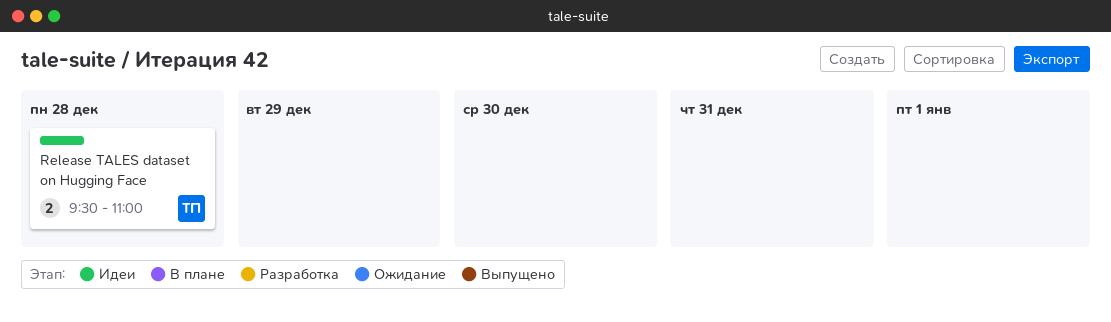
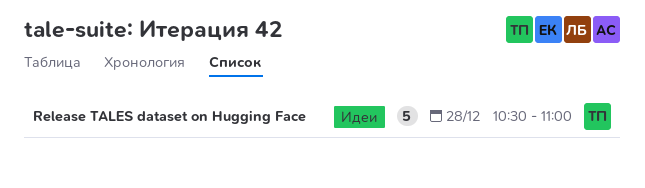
Release TALES dataset on Hugging Face, estimate: 2 -> 5
Release TALES dataset on Hugging Face, begins: 09:30 -> 10:30

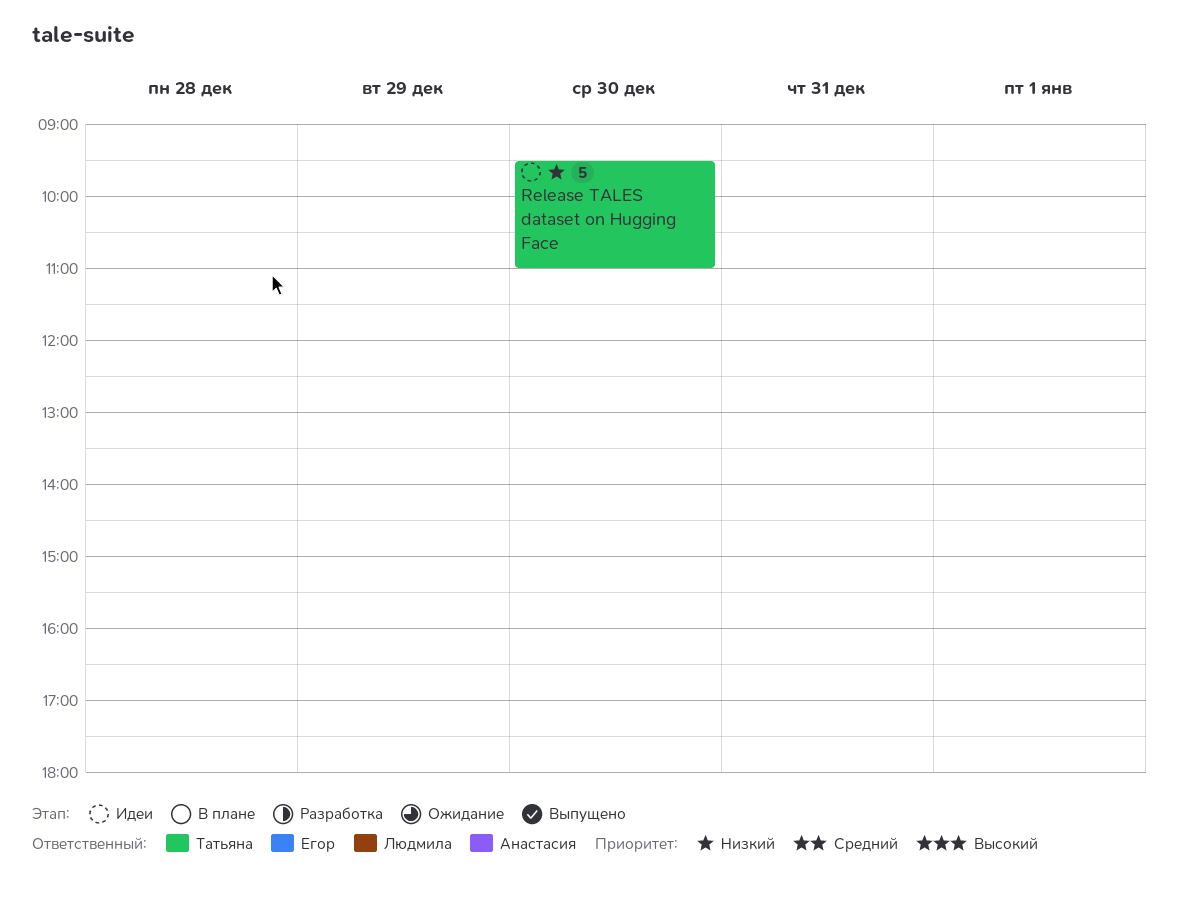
Release TALES dataset on Hugging Face, day: Dec 28 -> Dec 30
Release TALES dataset on Hugging Face, begins: 10:30 -> 09:30

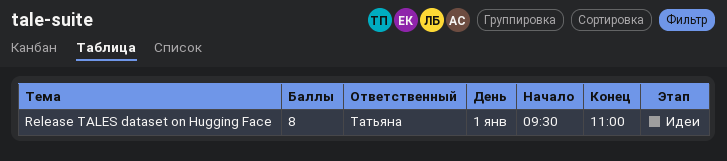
Release TALES dataset on Hugging Face, estimate: 5 -> 8
Release TALES dataset on Hugging Face, day: Dec 30 -> Jan 1

